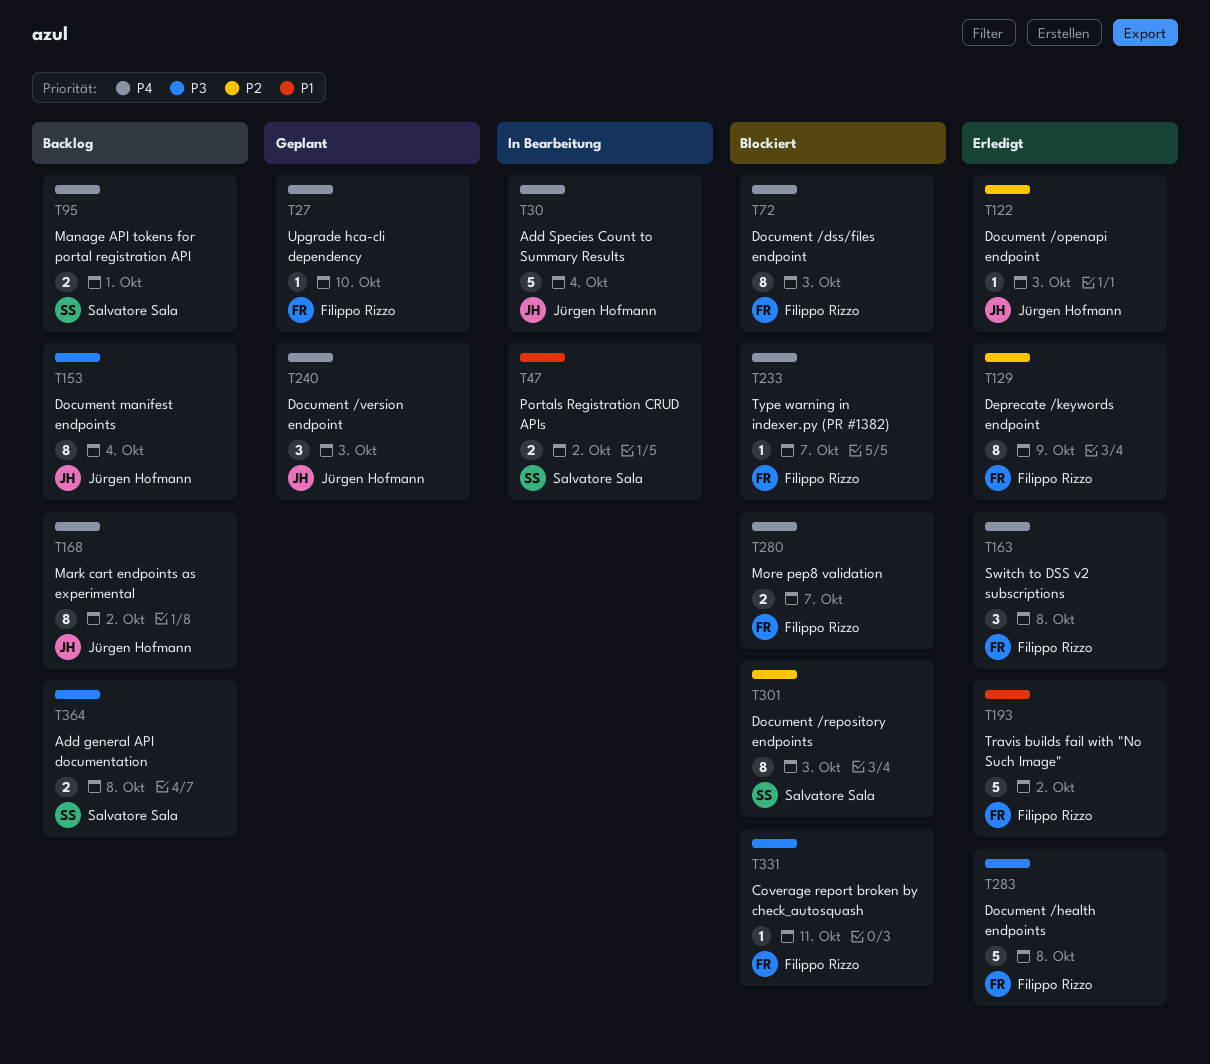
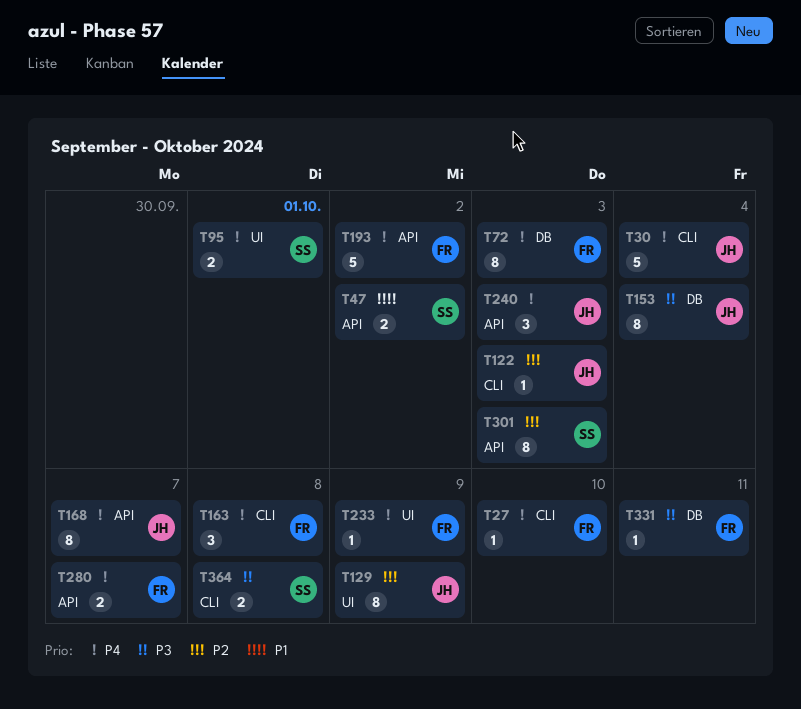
T129, owner: Filippo Rizzo -> Jürgen Hofmann
T168, due: Oct 2 -> Oct 7
T193, priority: P1 -> P4
T233, due: Oct 7 -> Oct 9
T283: present -> none

